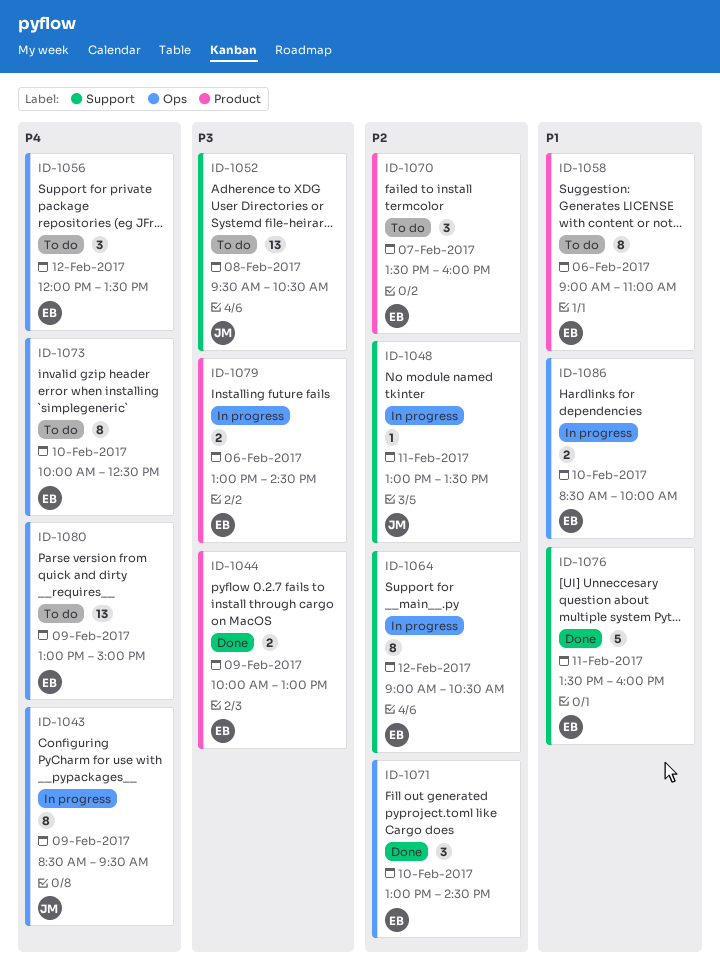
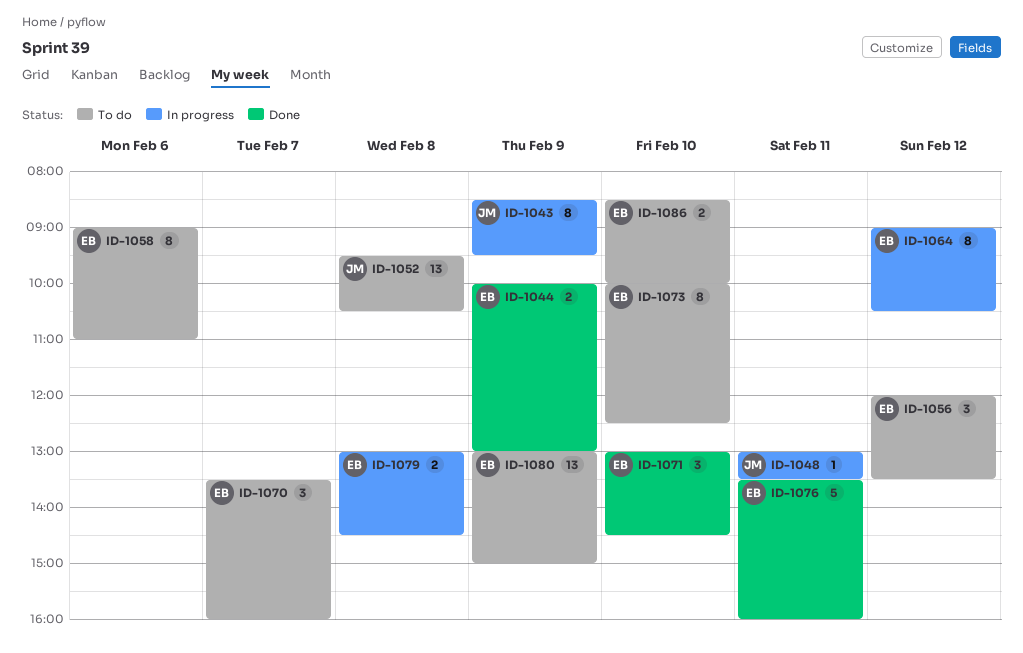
ID-1079, day: Feb 6 -> Feb 8
ID-1086, status: In progress -> To do

